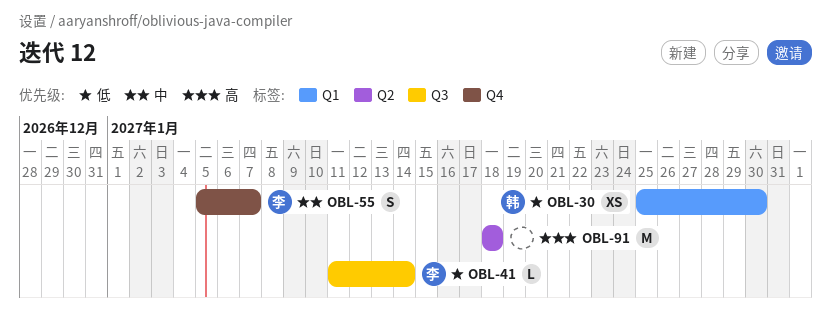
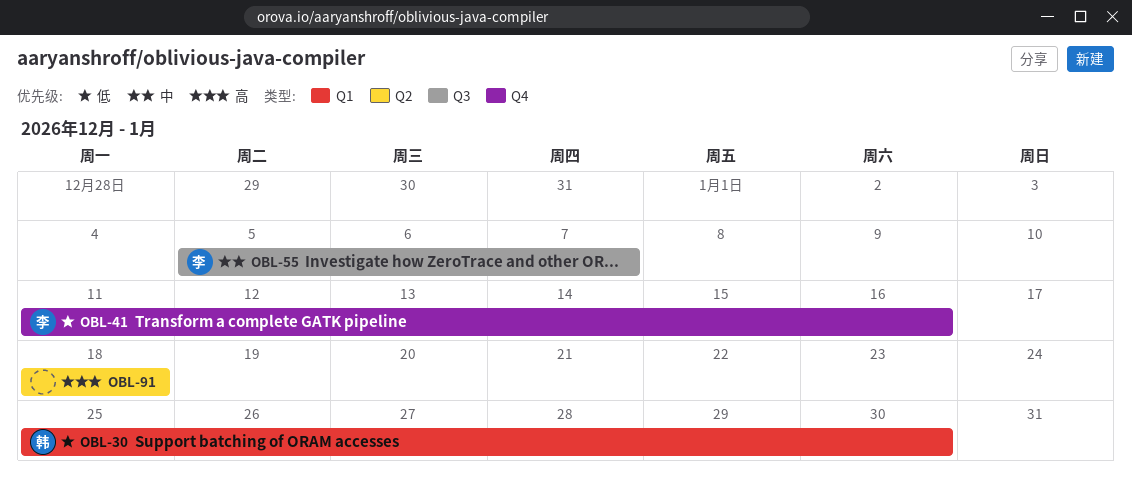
OBL-41, label: Q3 -> Q4
OBL-41, due: Jan 14 -> Jan 16
OBL-55, label: Q4 -> Q3

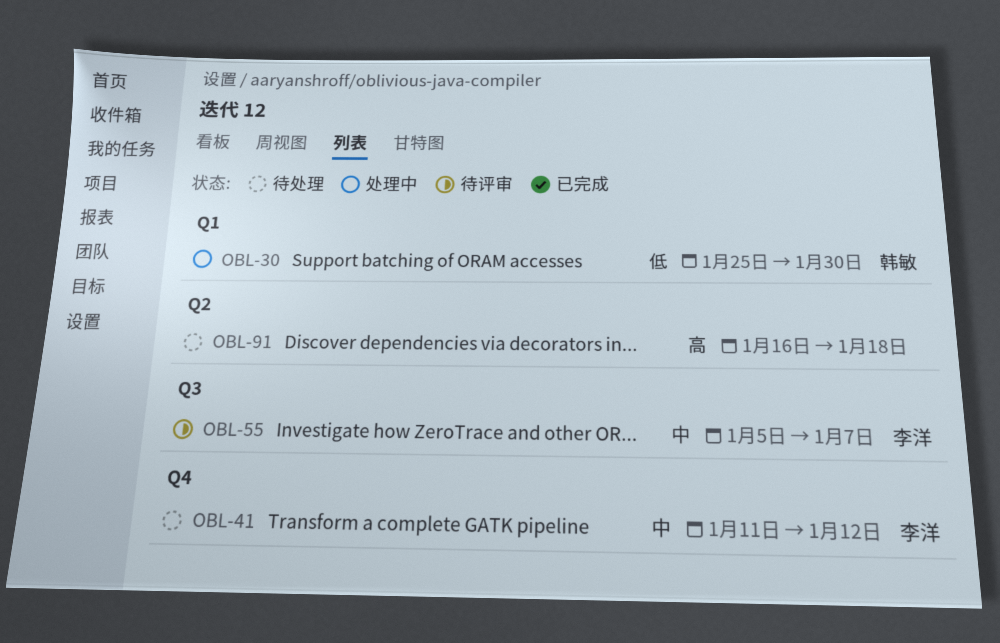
OBL-41, priority: 低 -> 中
OBL-41, due: Jan 16 -> Jan 12
OBL-91, start: Jan 18 -> Jan 16

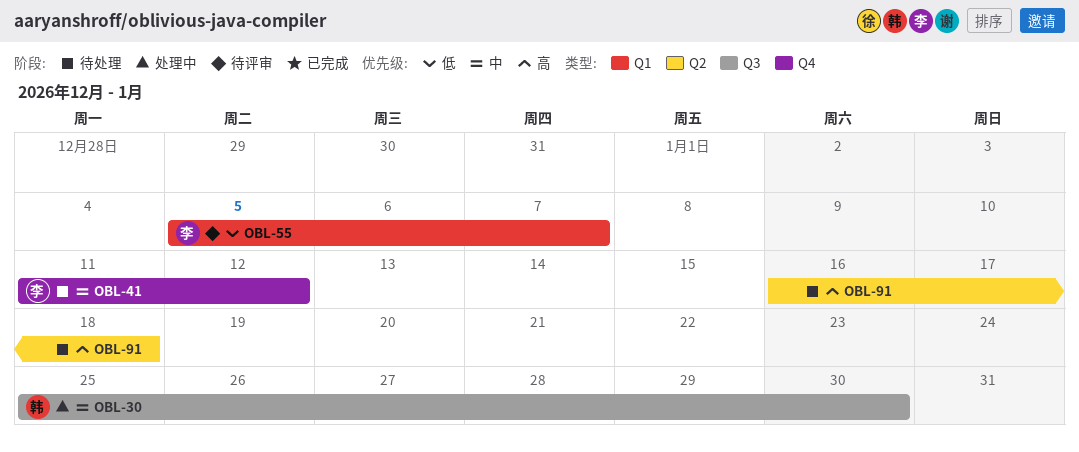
OBL-30, priority: 低 -> 中
OBL-30, label: Q1 -> Q3
OBL-55, priority: 中 -> 低
OBL-55, label: Q3 -> Q1

